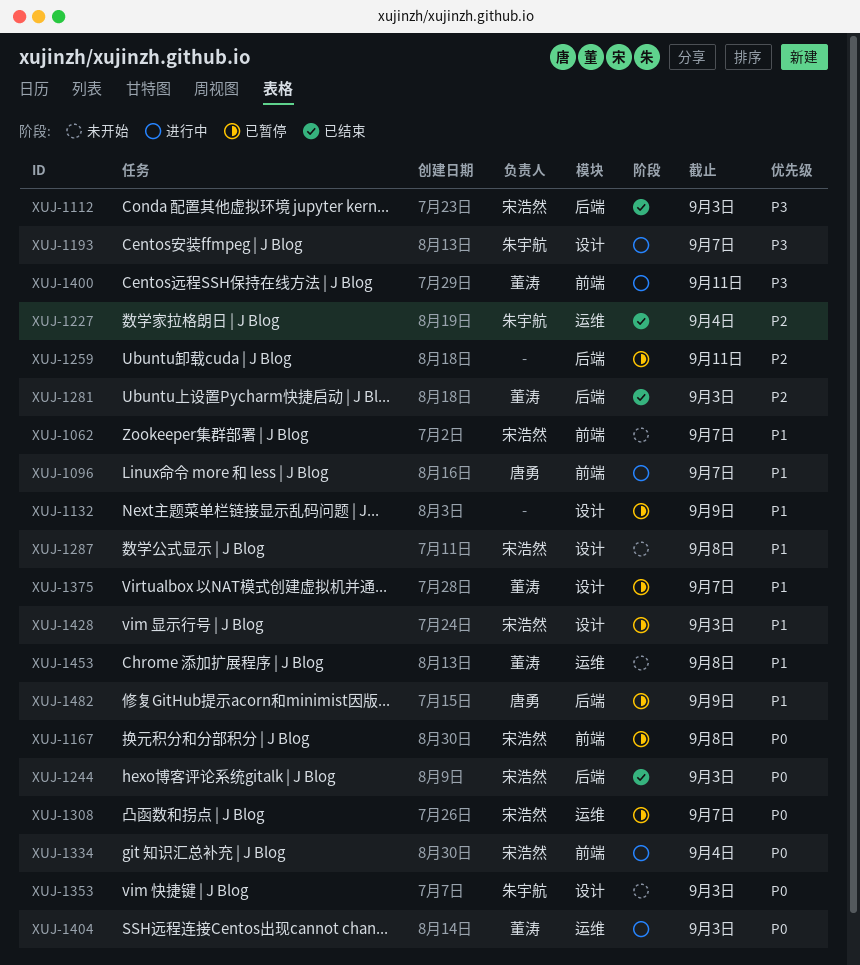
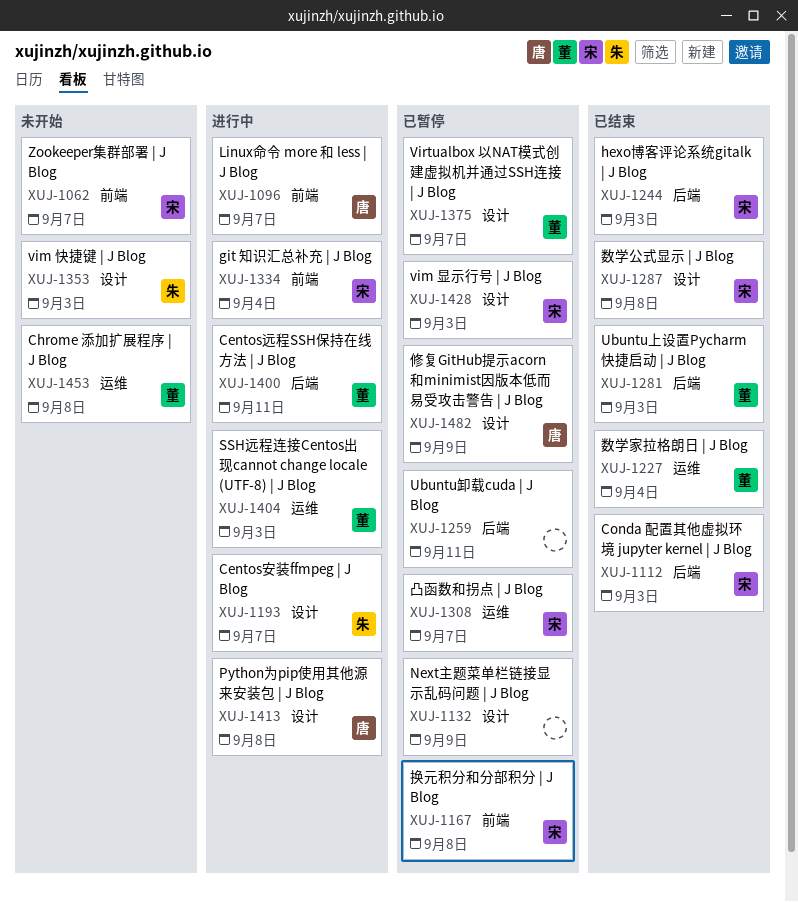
XUJ-1227, owner: 朱宇航 -> 董涛
XUJ-1287, status: 未开始 -> 已结束
XUJ-1400, label: 前端 -> 后端
XUJ-1413: none -> present
XUJ-1482, label: 后端 -> 设计

